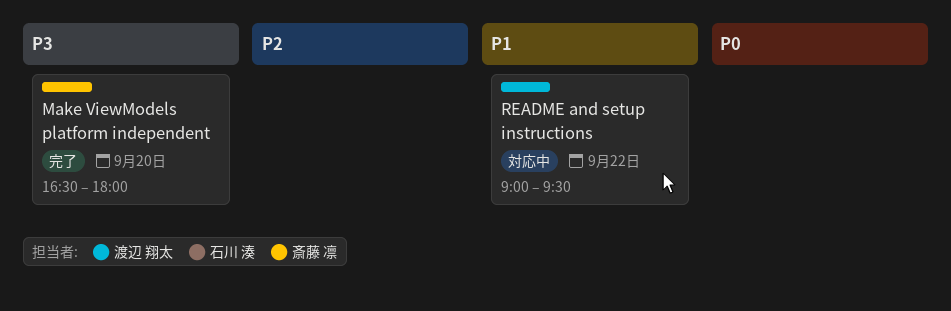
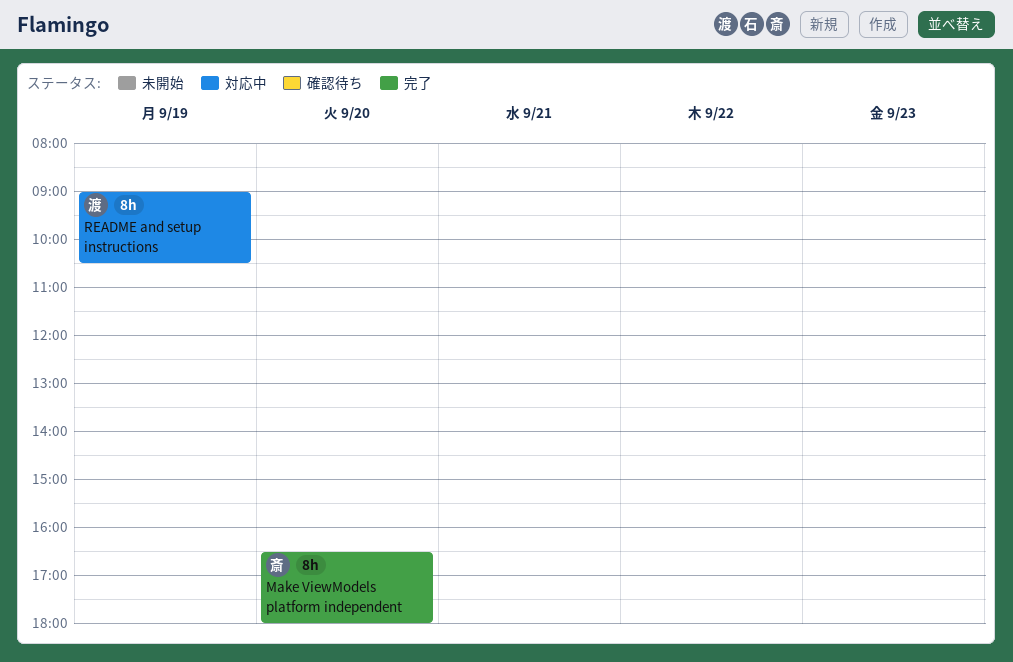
README and setup instructions, day: Sep 22 -> Sep 19
README and setup instructions, ends: 09:30 -> 10:30

